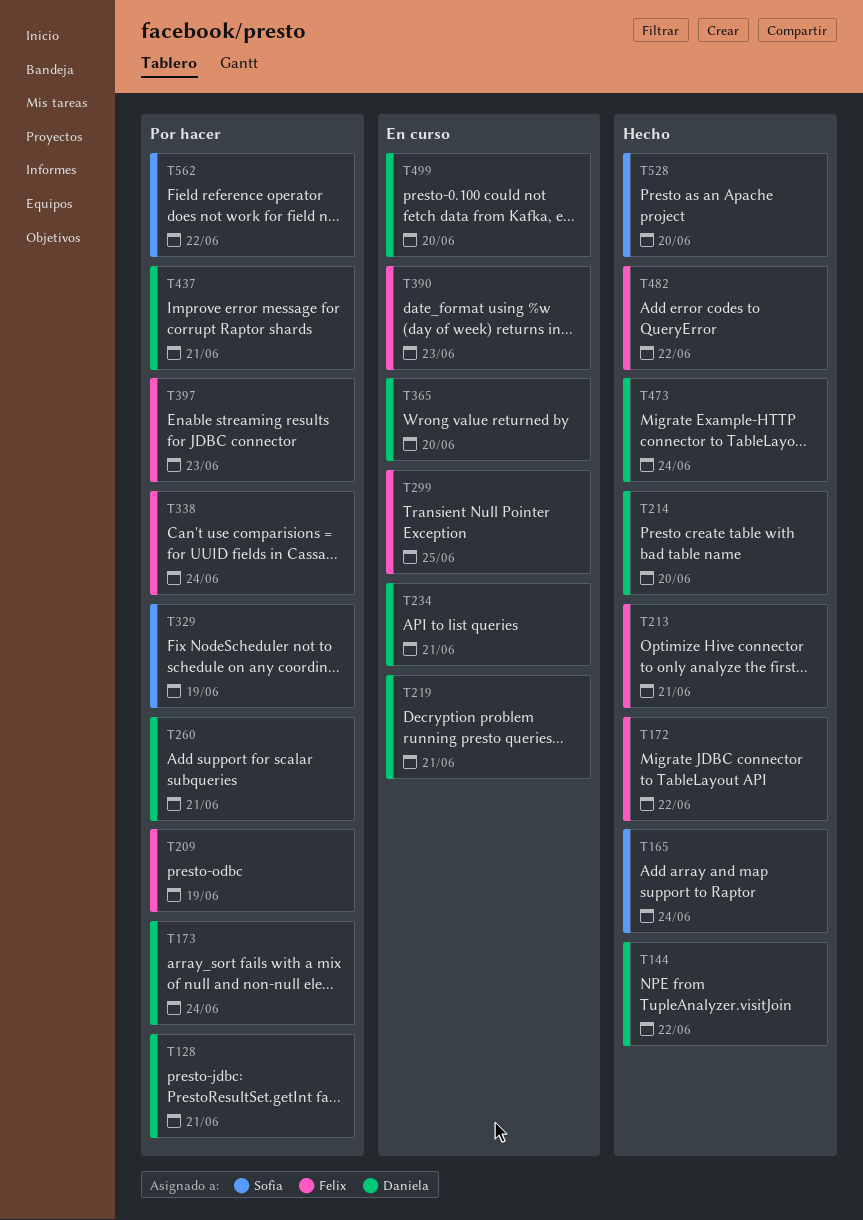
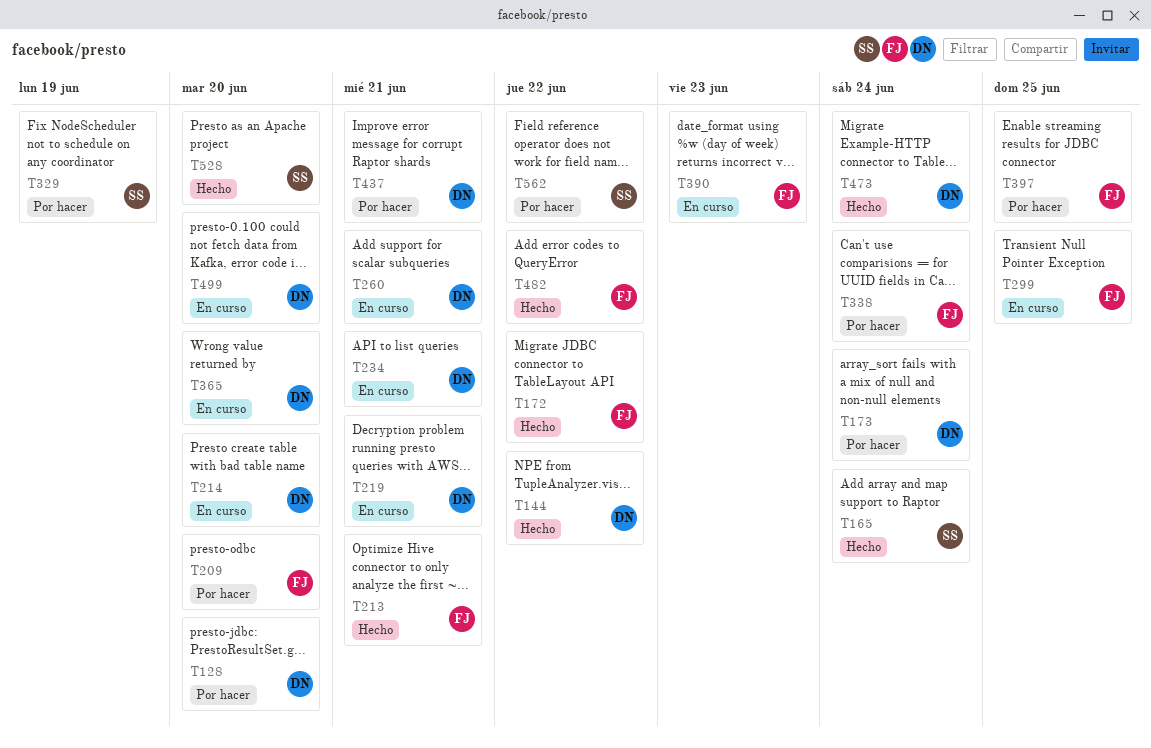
T128, due: Jun 21 -> Jun 20
T209, due: Jun 19 -> Jun 20
T214, status: Hecho -> En curso
T260, status: Por hacer -> En curso
T397, due: Jun 23 -> Jun 25

